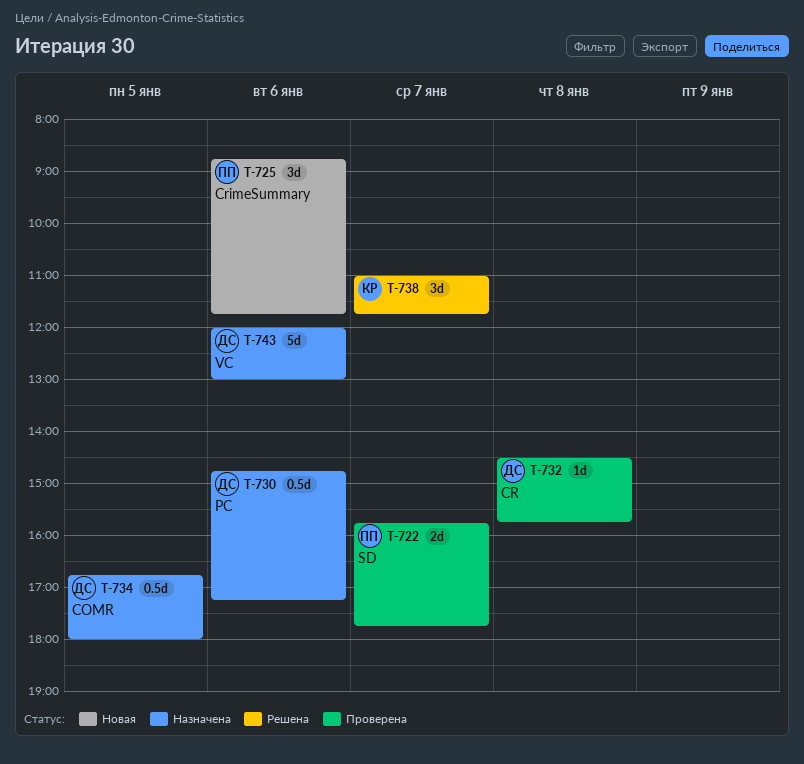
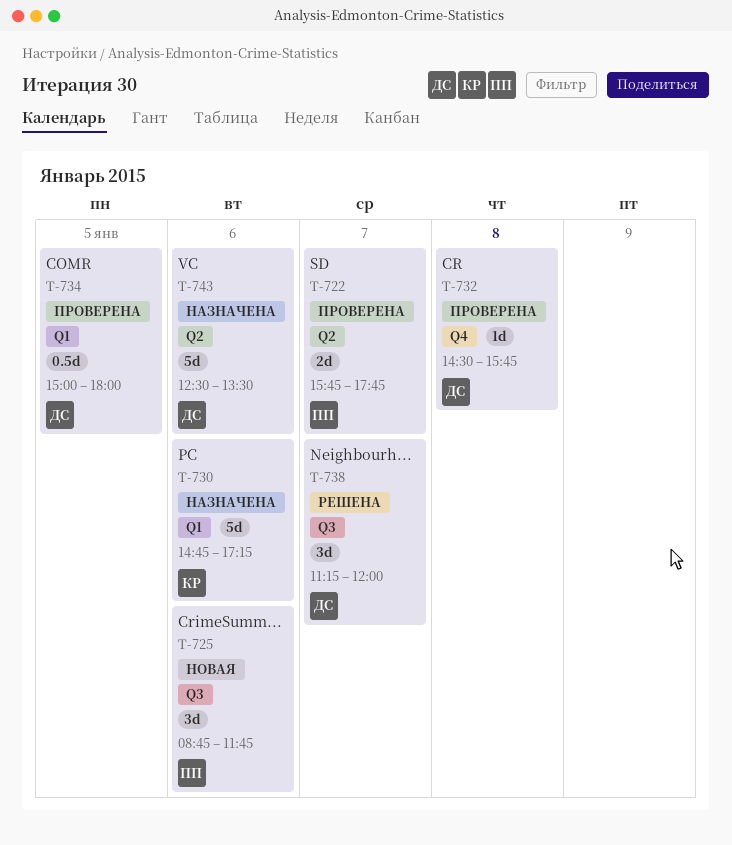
T-730, owner: ДС -> КР
T-730, estimate: 0.5d -> 5d
T-734, status: Назначена -> Проверена
T-734, begins: 16:45 -> 15:00
T-738, owner: КР -> ДС
T-738, begins: 11:00 -> 11:15
T-738, ends: 11:45 -> 12:00
T-743, begins: 12:00 -> 12:30
T-743, ends: 13:00 -> 13:30

